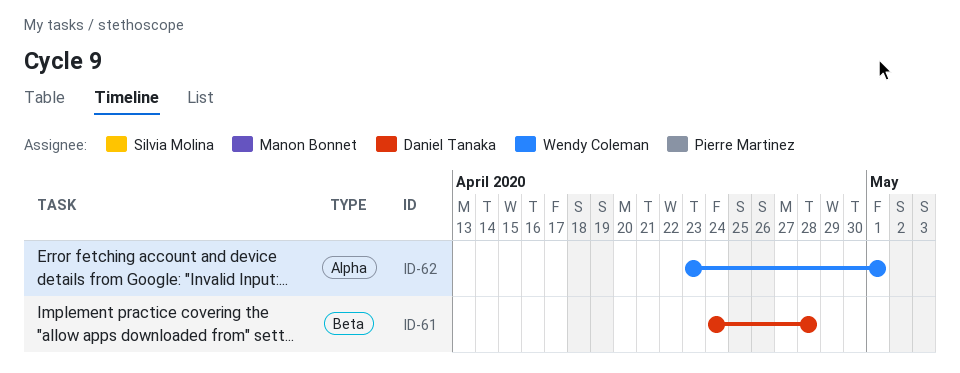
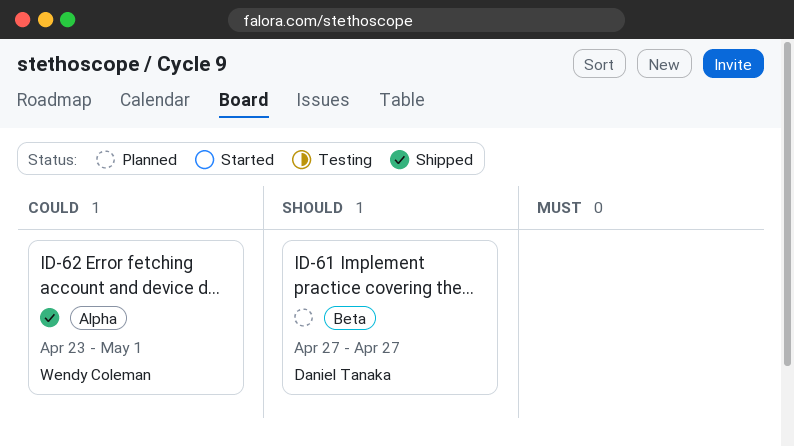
ID-61, start: Apr 24 -> Apr 27
ID-61, due: Apr 28 -> Apr 27

